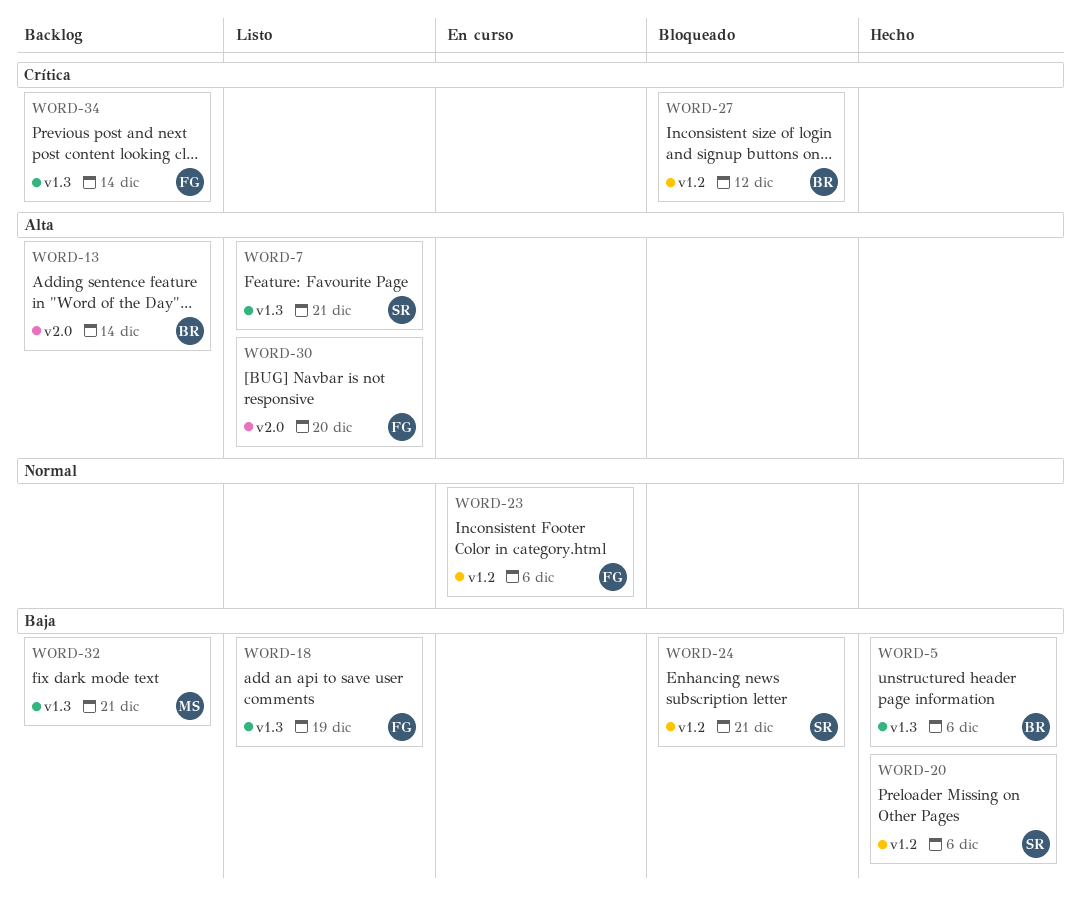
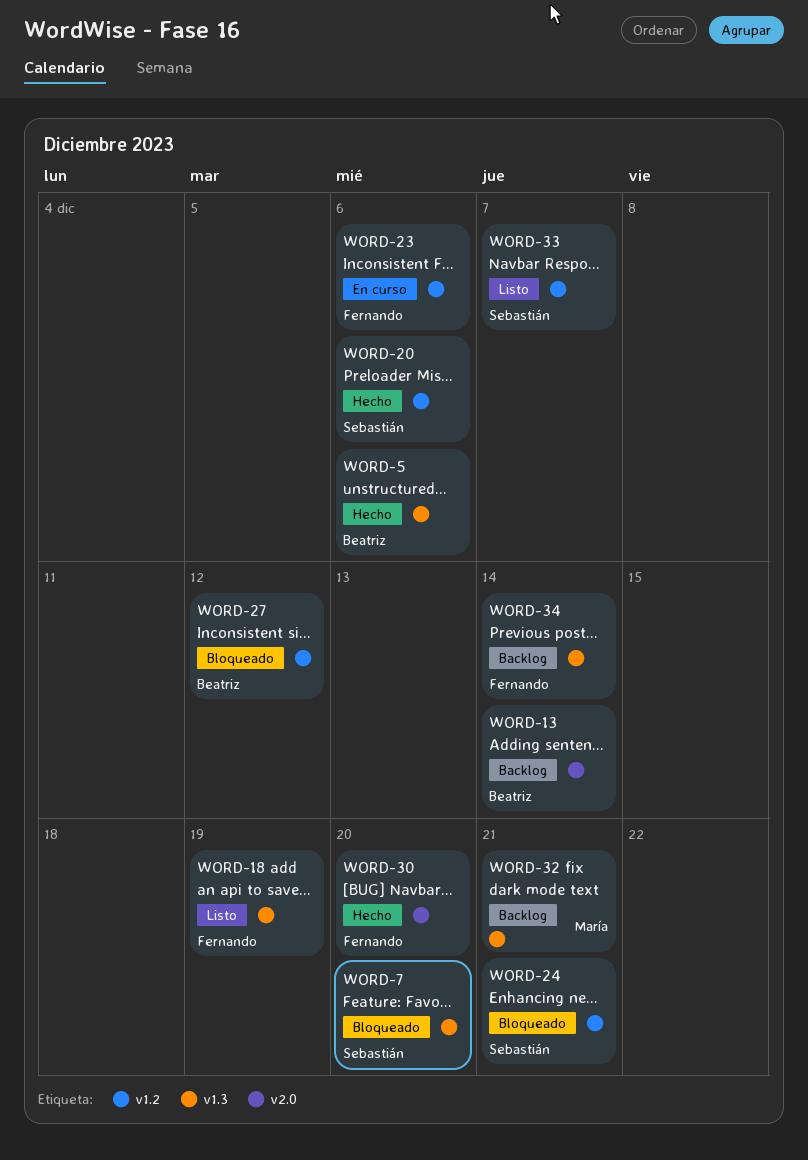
WORD-7, status: Listo -> Bloqueado
WORD-7, due: Dec 21 -> Dec 20
WORD-30, status: Listo -> Hecho
WORD-33: none -> present

